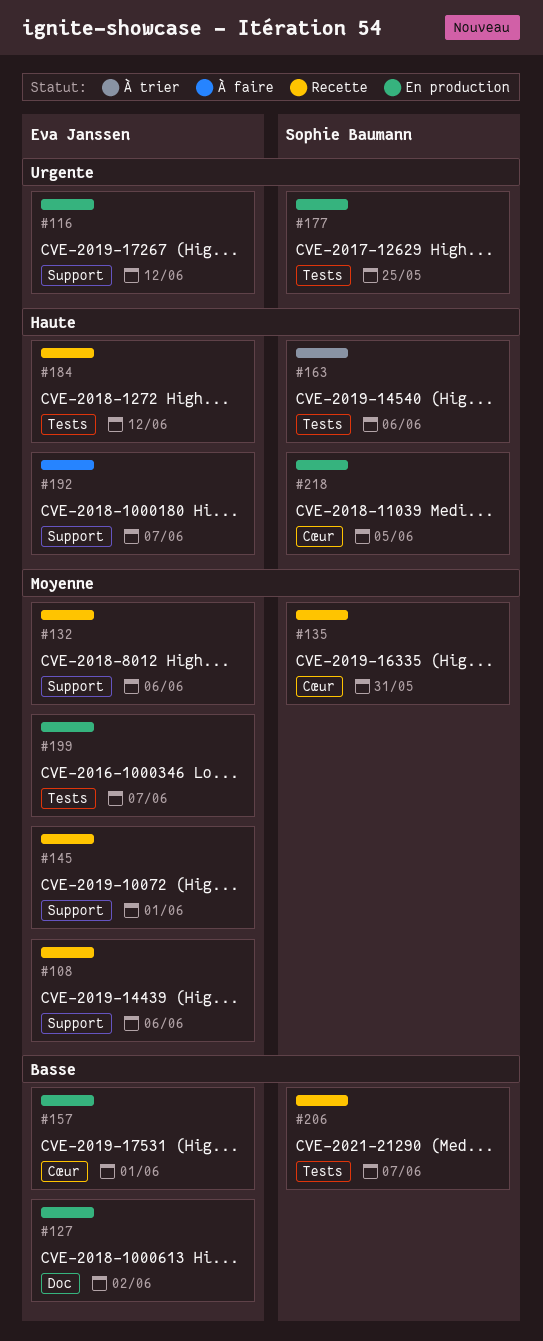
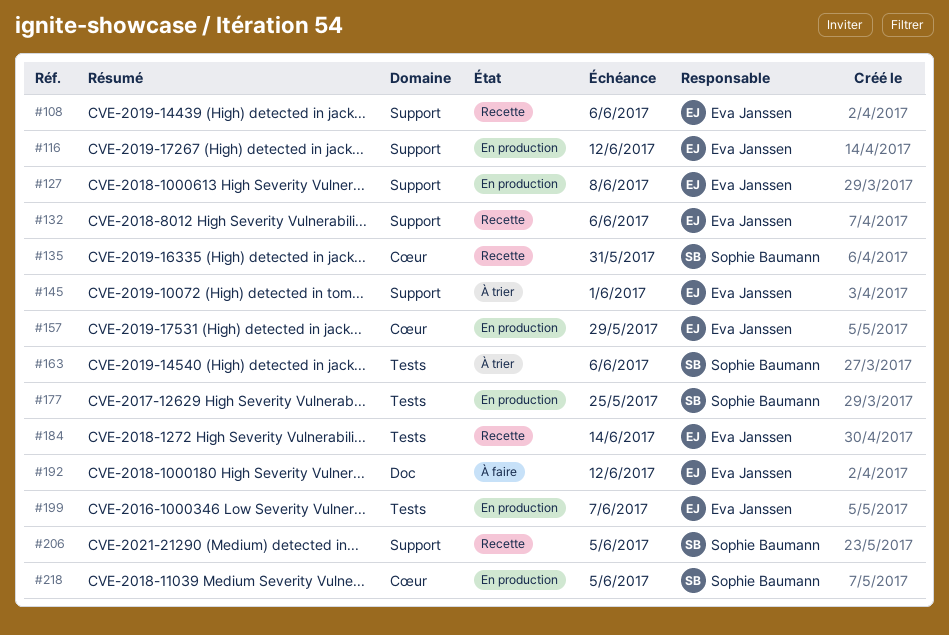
#127, label: Doc -> Support
#127, due: Jun 2 -> Jun 8
#145, status: Recette -> À trier
#157, due: Jun 1 -> May 29
#184, due: Jun 12 -> Jun 14
#192, label: Support -> Doc
#192, due: Jun 7 -> Jun 12
#206, label: Tests -> Support
#206, due: Jun 7 -> Jun 5

